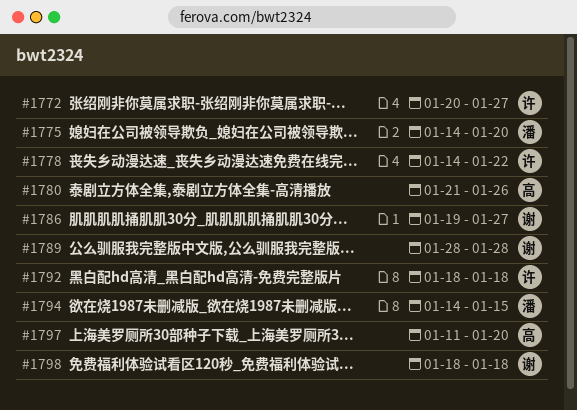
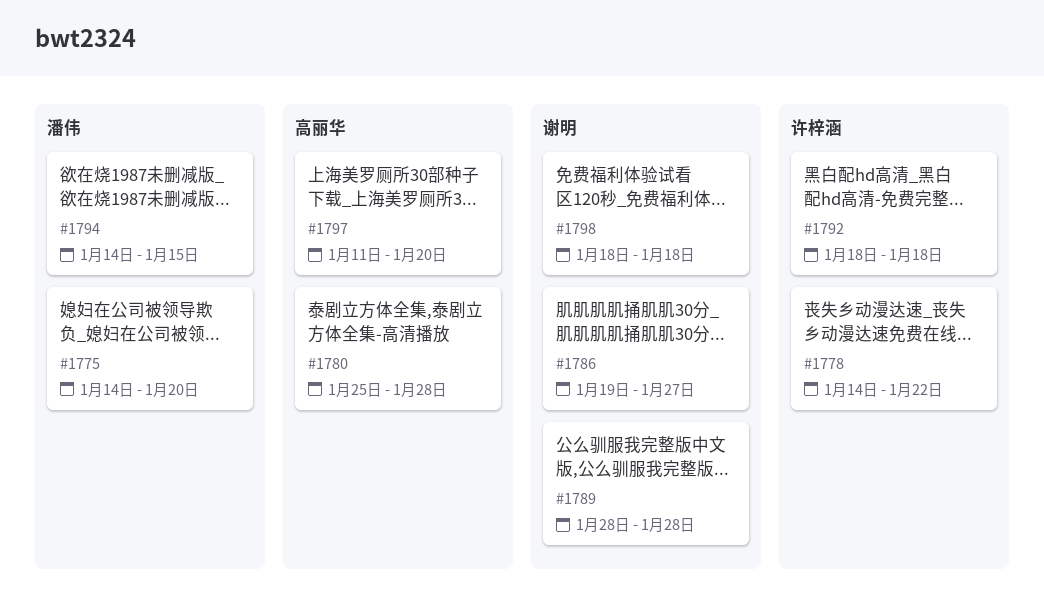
#1772: present -> none
#1780, start: Jan 21 -> Jan 25
#1780, due: Jan 26 -> Jan 28

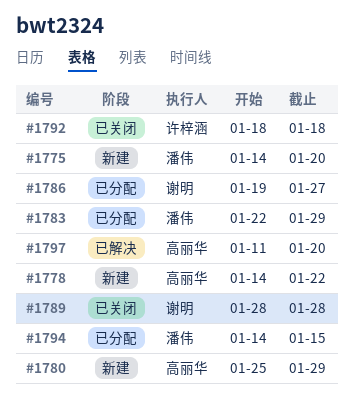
#1778, owner: 许梓涵 -> 高丽华
#1780, due: Jan 28 -> Jan 29
#1783: none -> present
#1798: present -> none

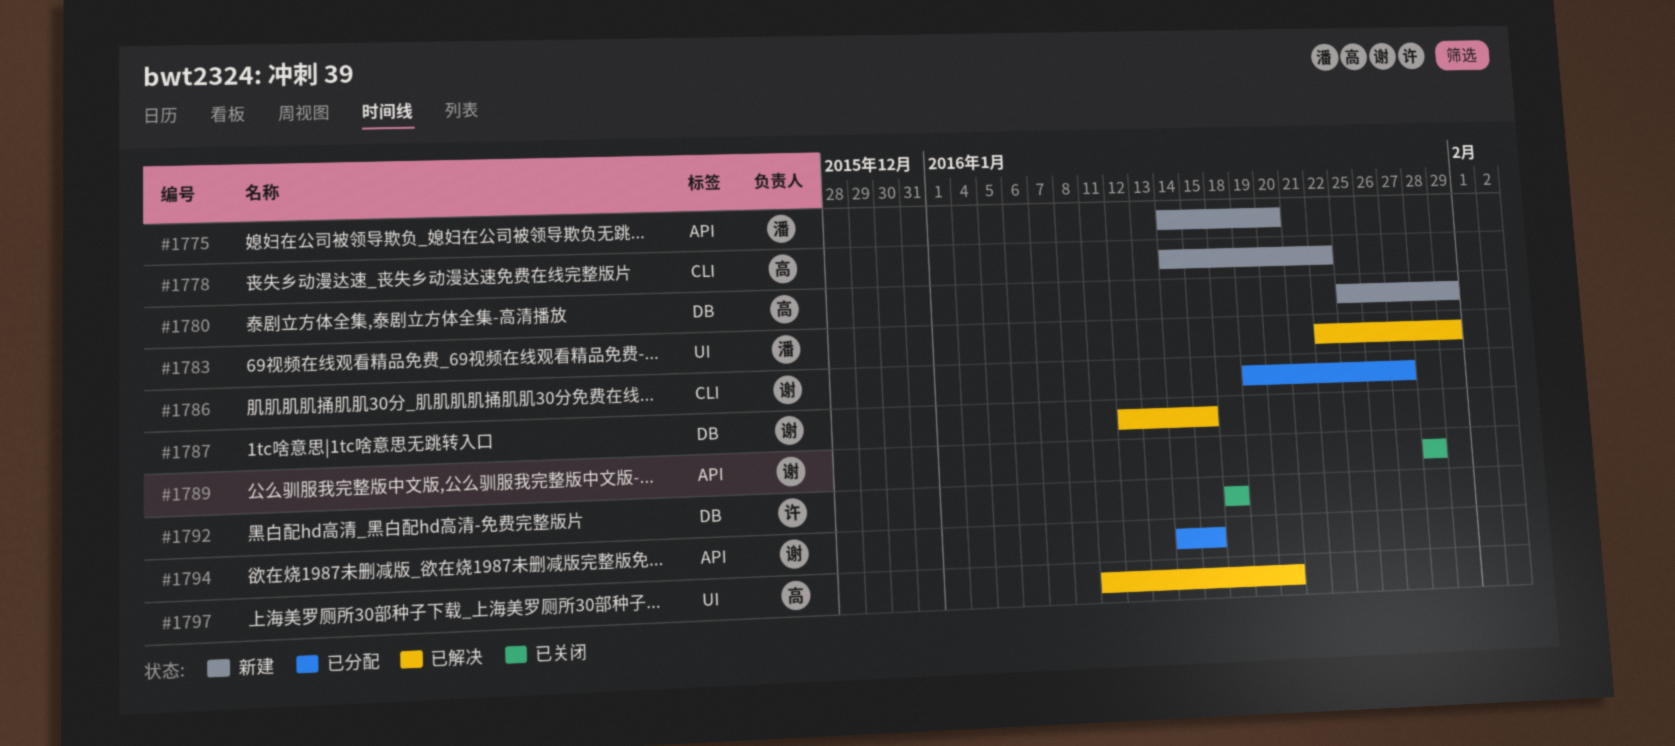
#1783, status: 已分配 -> 已解决
#1787: none -> present
#1794, owner: 潘伟 -> 谢明

